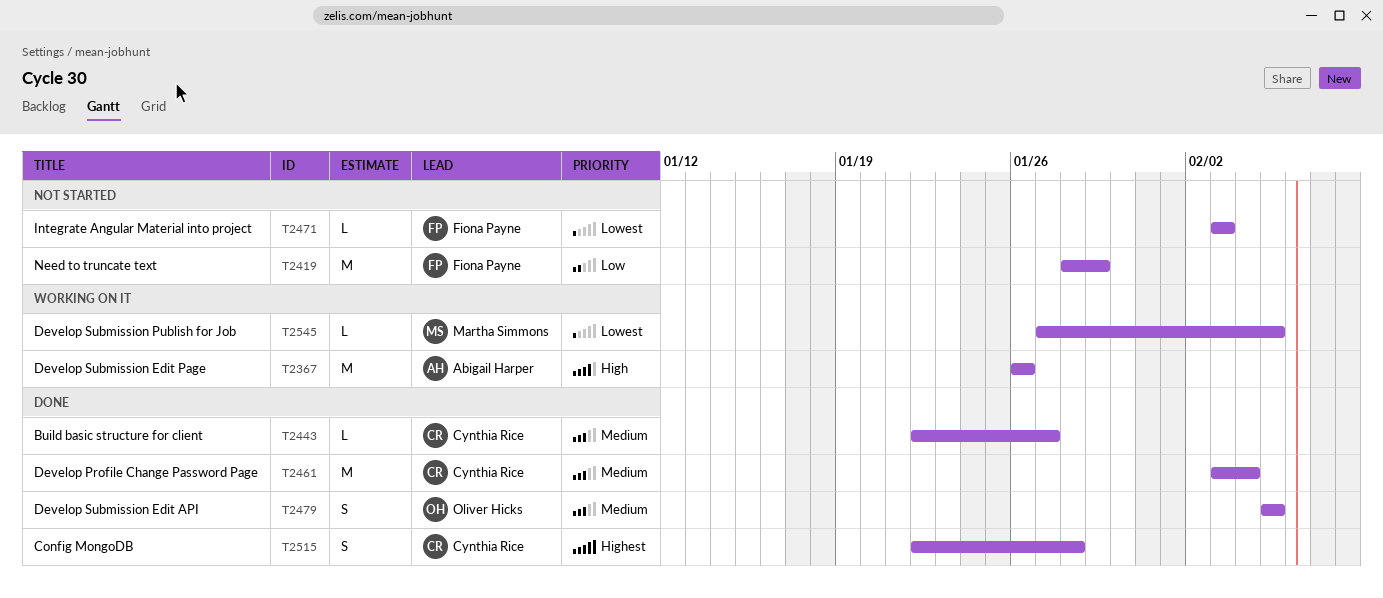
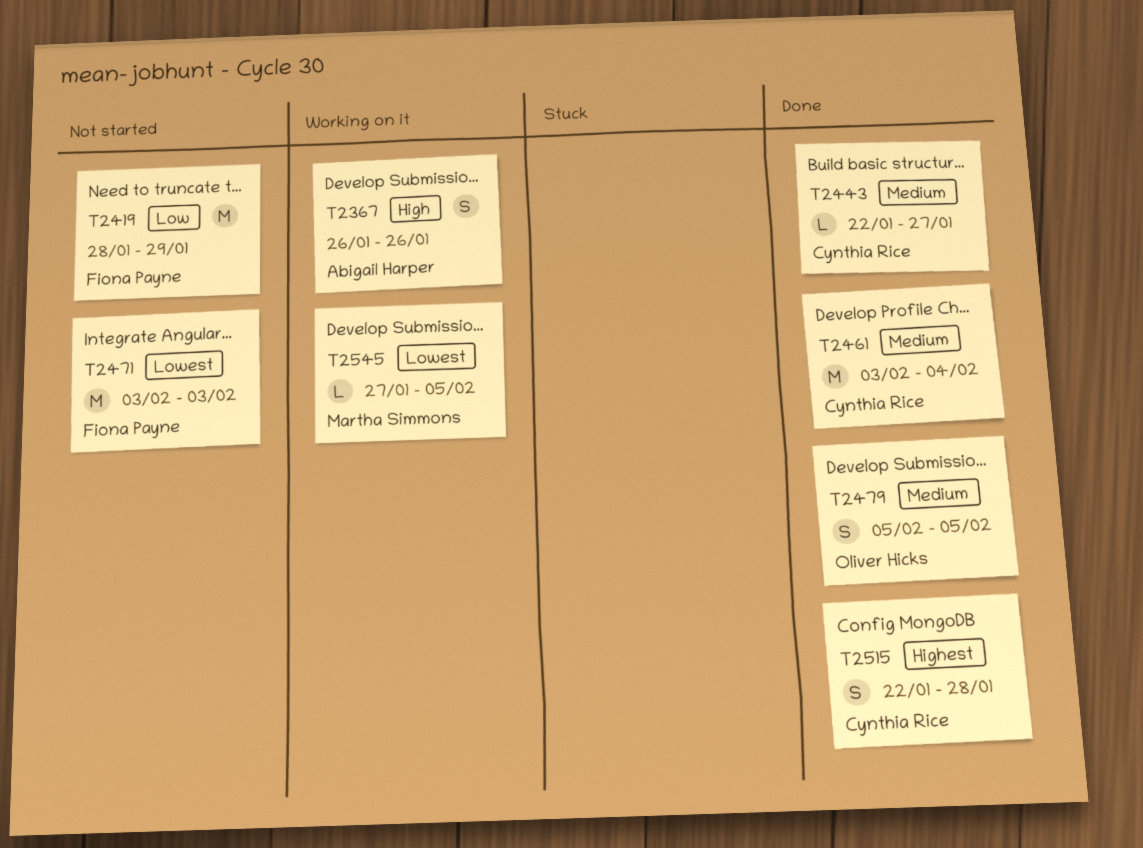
T2367, estimate: M -> S
T2471, estimate: L -> M

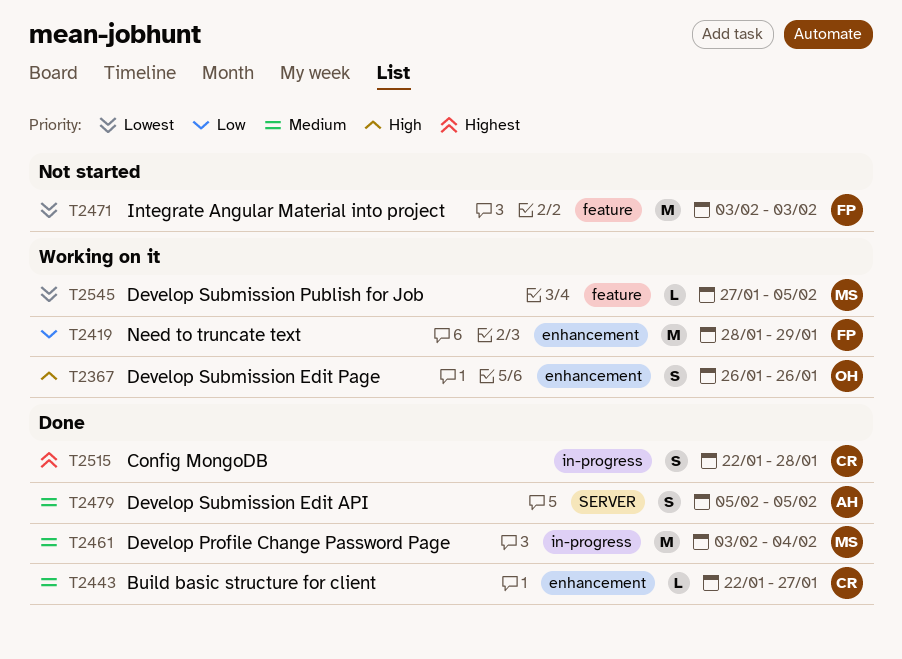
T2367, owner: Abigail Harper -> Oliver Hicks
T2419, status: Not started -> Working on it
T2461, owner: Cynthia Rice -> Martha Simmons
T2479, owner: Oliver Hicks -> Abigail Harper

